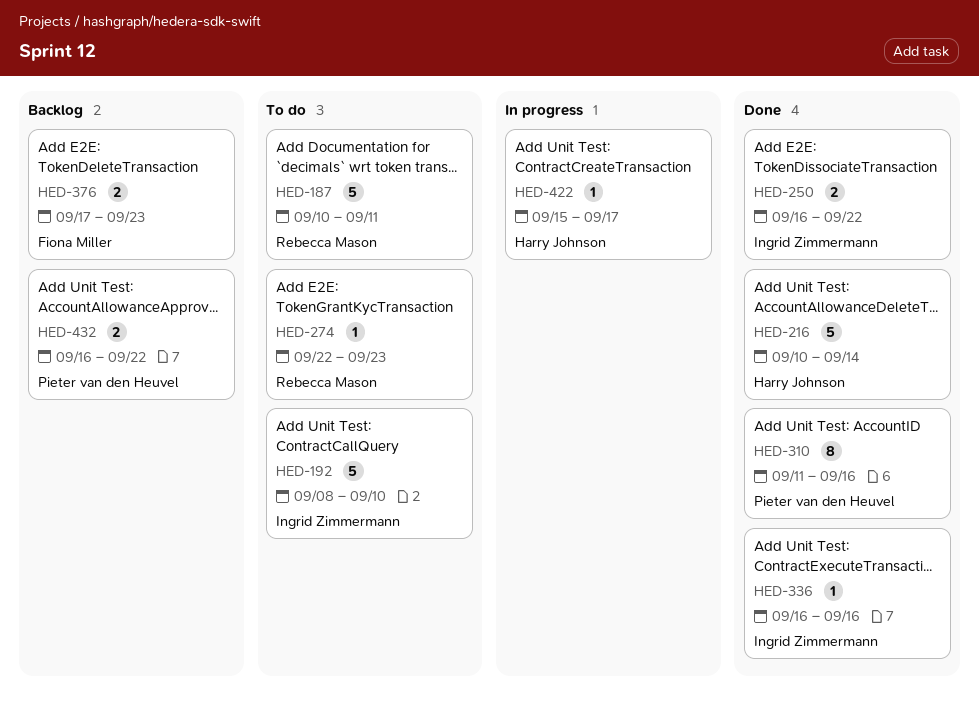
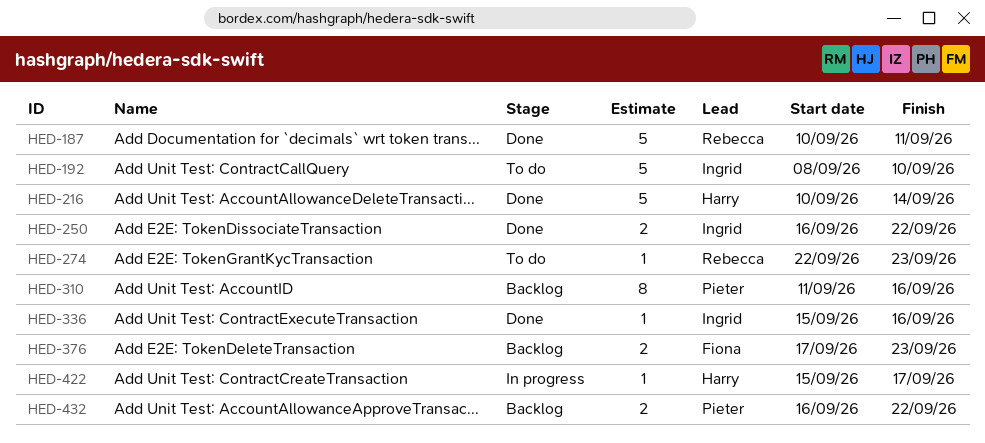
HED-187, status: To do -> Done
HED-310, status: Done -> Backlog
HED-336, start: Sep 16 -> Sep 15

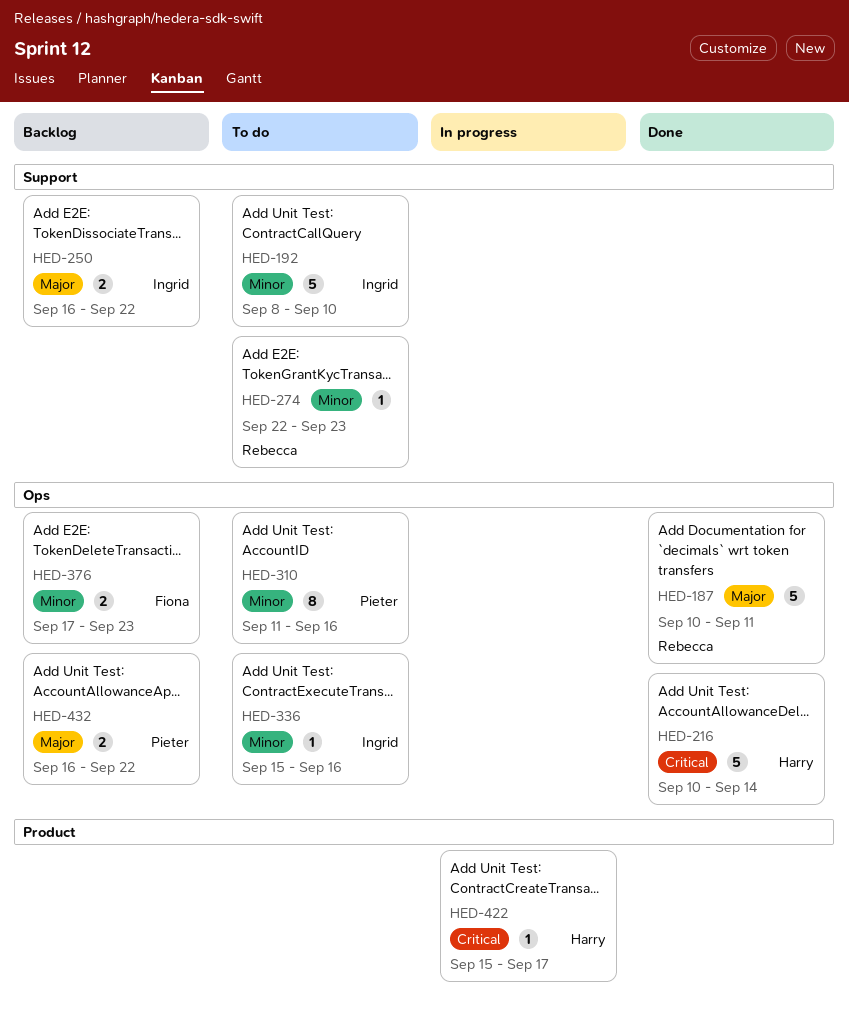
HED-250, status: Done -> Backlog
HED-310, status: Backlog -> To do
HED-336, status: Done -> To do

